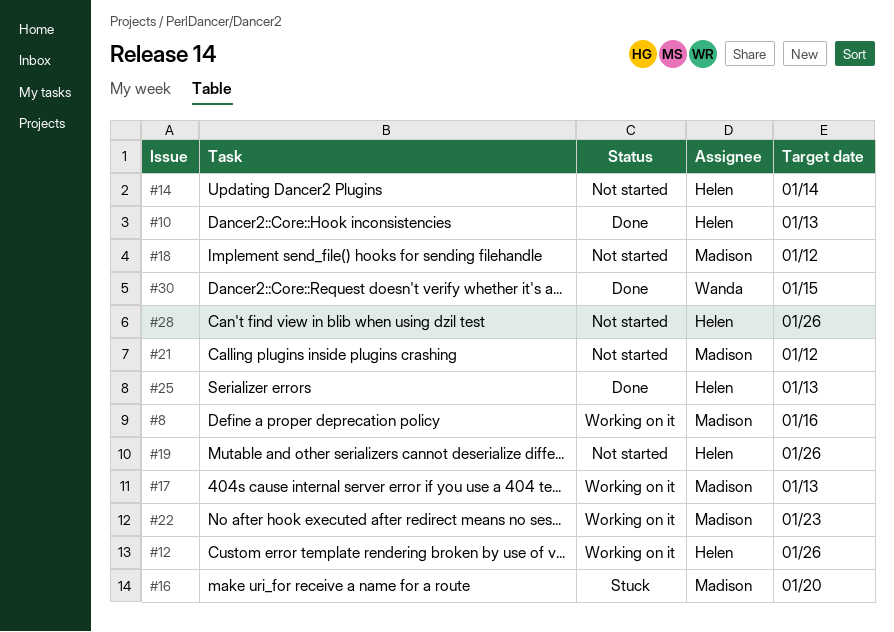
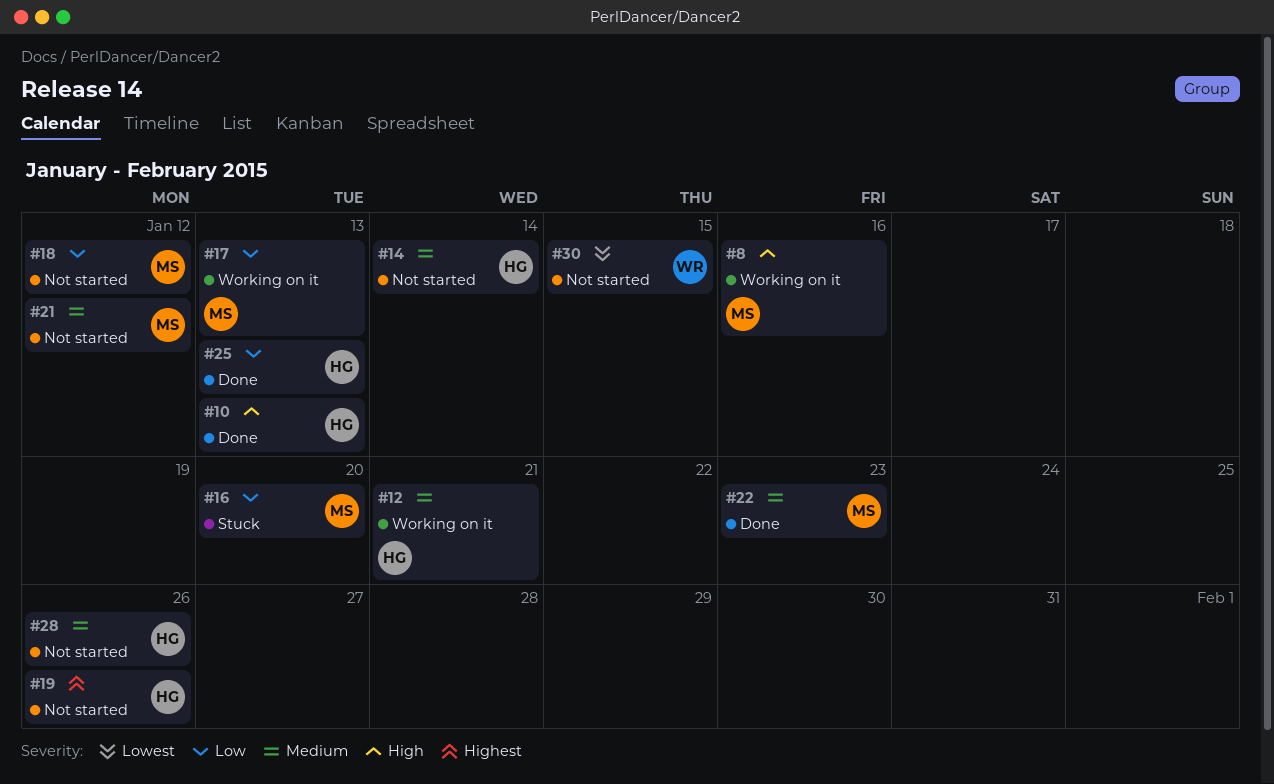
#12, due: Jan 26 -> Jan 21
#22, status: Working on it -> Done
#30, status: Done -> Not started

